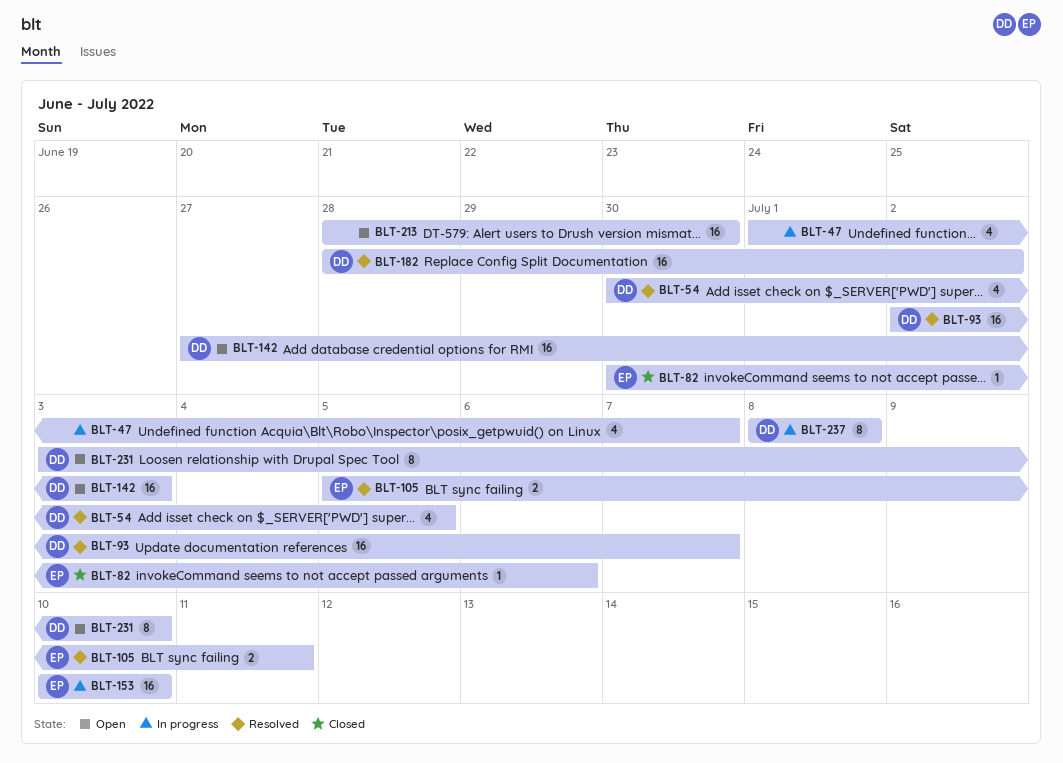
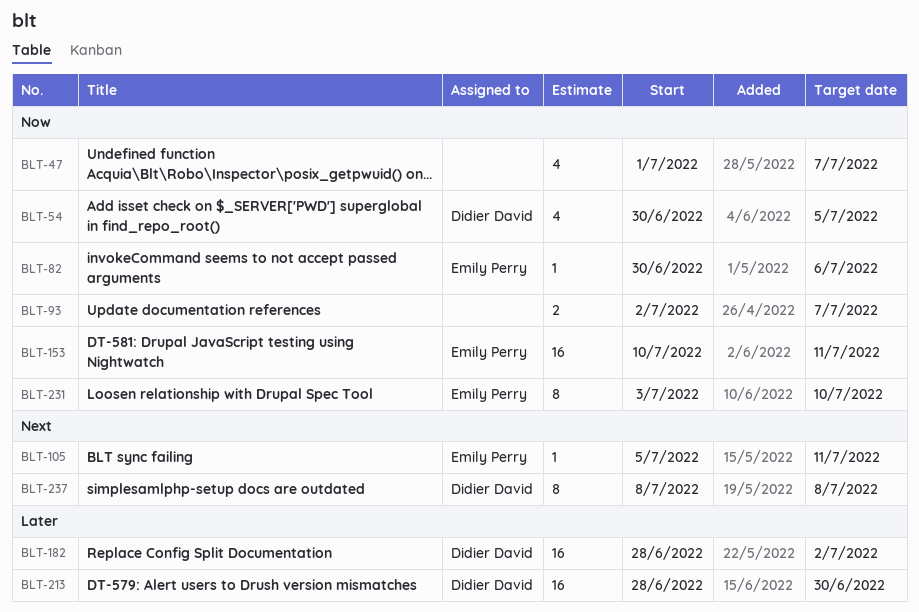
BLT-93, owner: Didier David -> none
BLT-93, estimate: 16 -> 2
BLT-105, estimate: 2 -> 1
BLT-142: present -> none
BLT-153, due: Jul 10 -> Jul 11
BLT-213, owner: none -> Didier David
BLT-231, owner: Didier David -> Emily Perry

